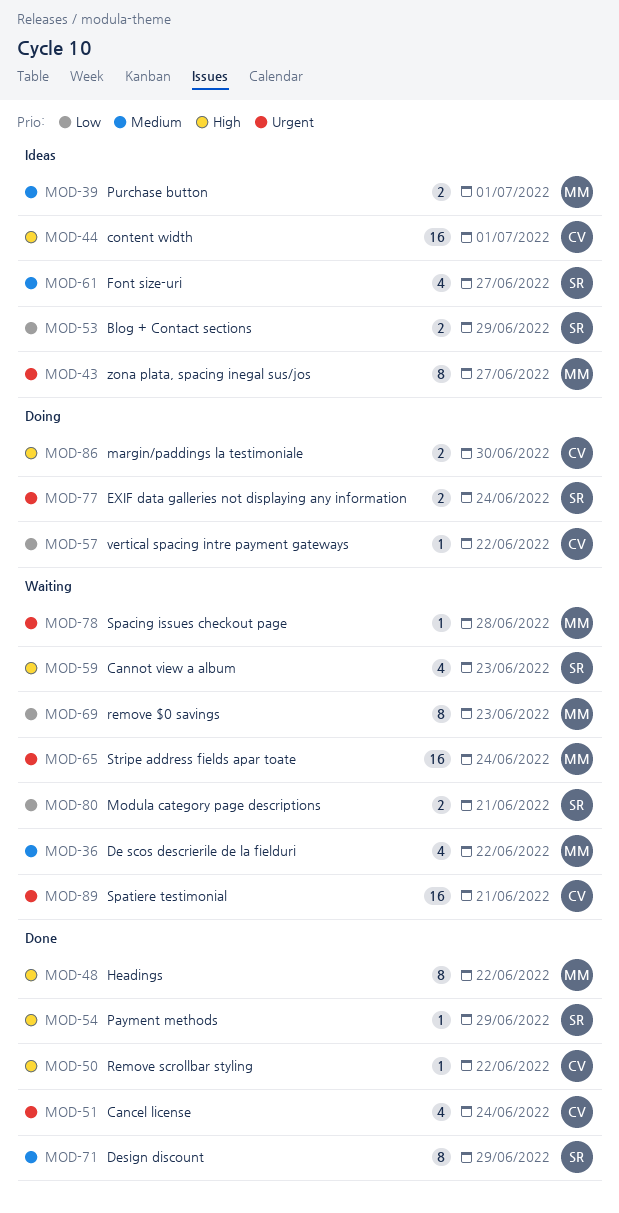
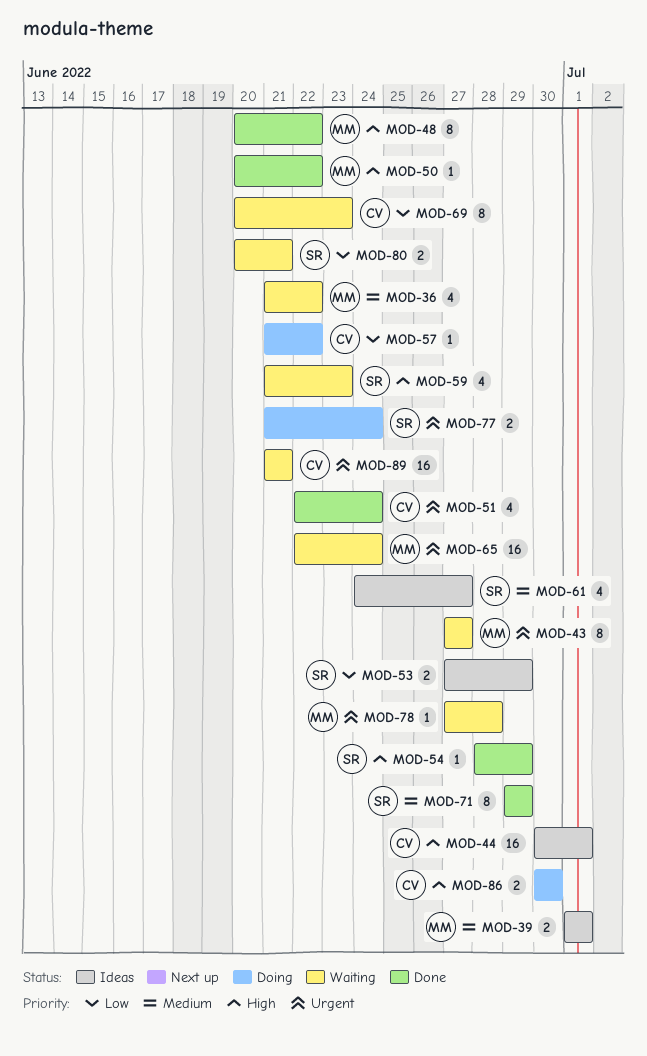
MOD-43, status: Ideas -> Waiting
MOD-50, owner: CV -> MM
MOD-69, owner: MM -> CV

